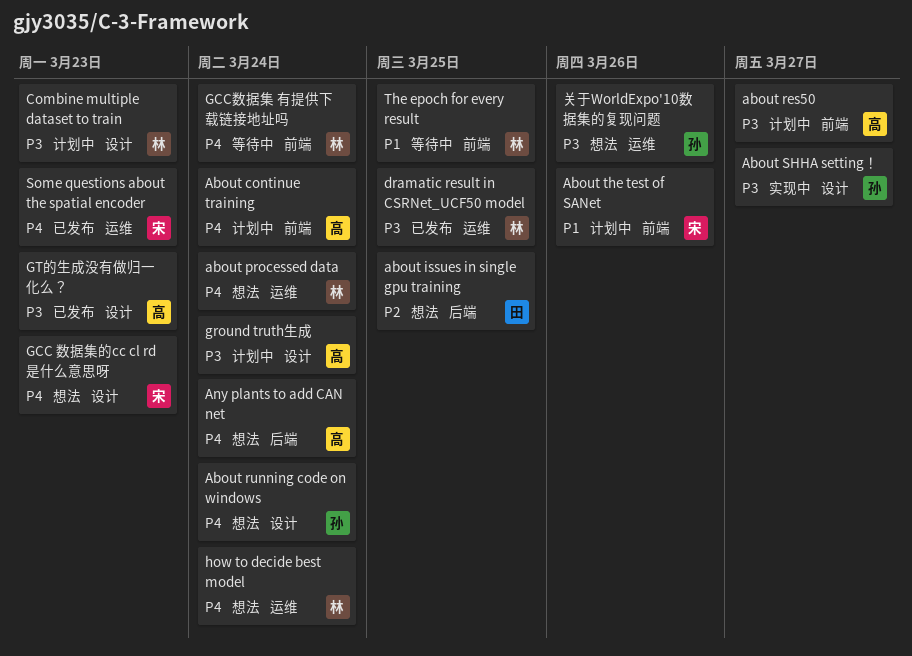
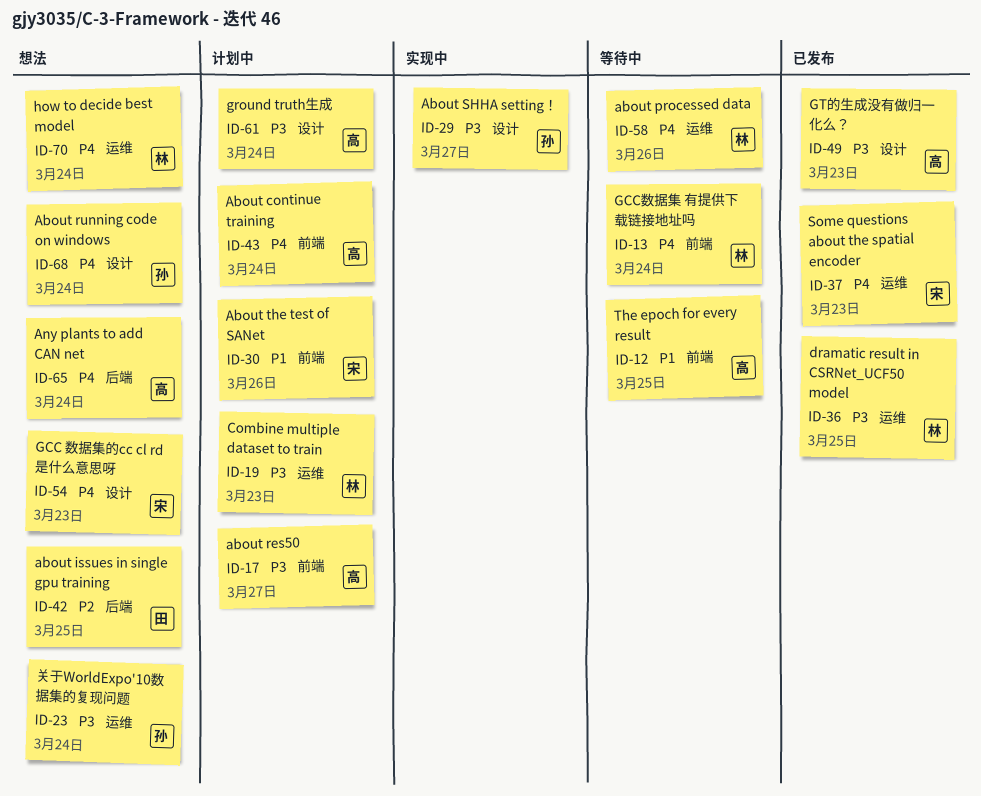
about processed data, status: 想法 -> 等待中
about processed data, due: Mar 24 -> Mar 26
Combine multiple dataset to train, label: 设计 -> 运维
The epoch for every result, owner: 林 -> 高
关于WorldExpo'10数据集的复现问题, due: Mar 26 -> Mar 24

